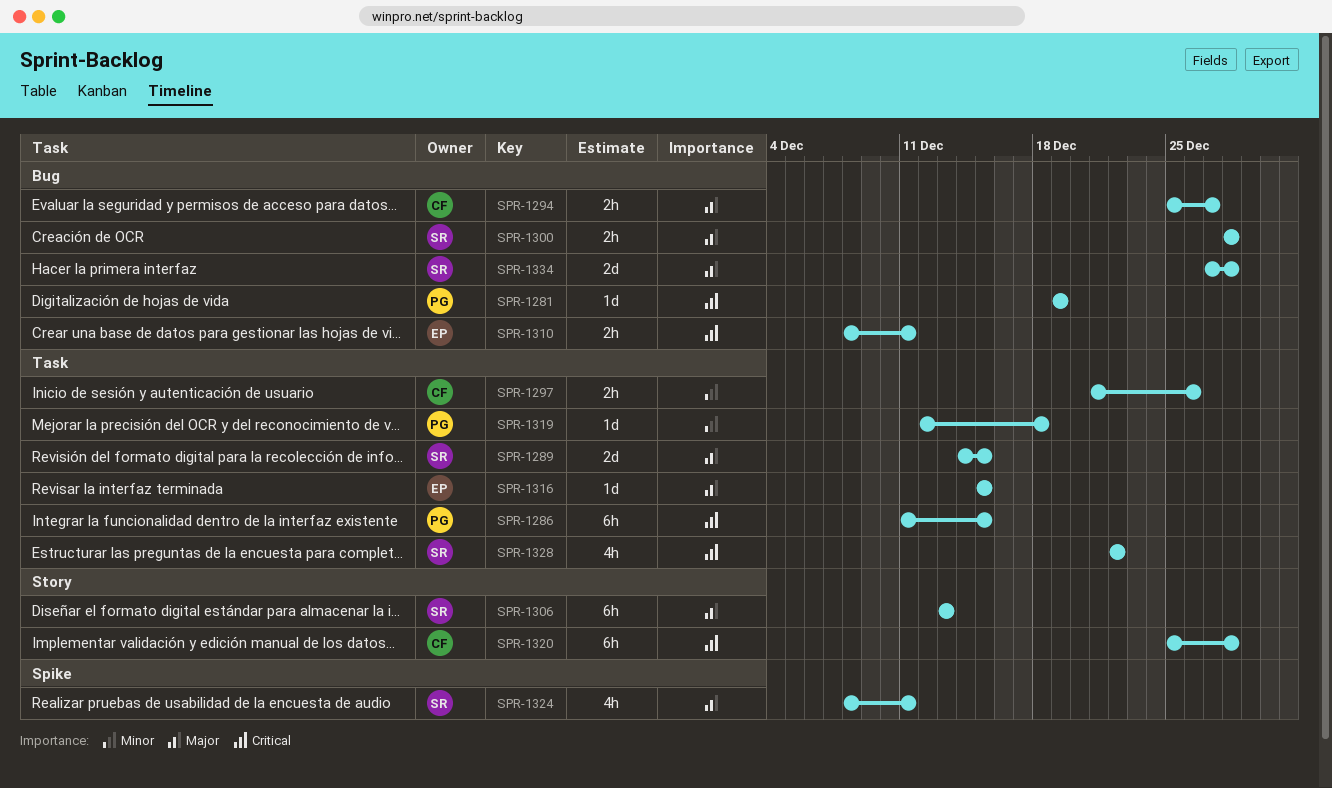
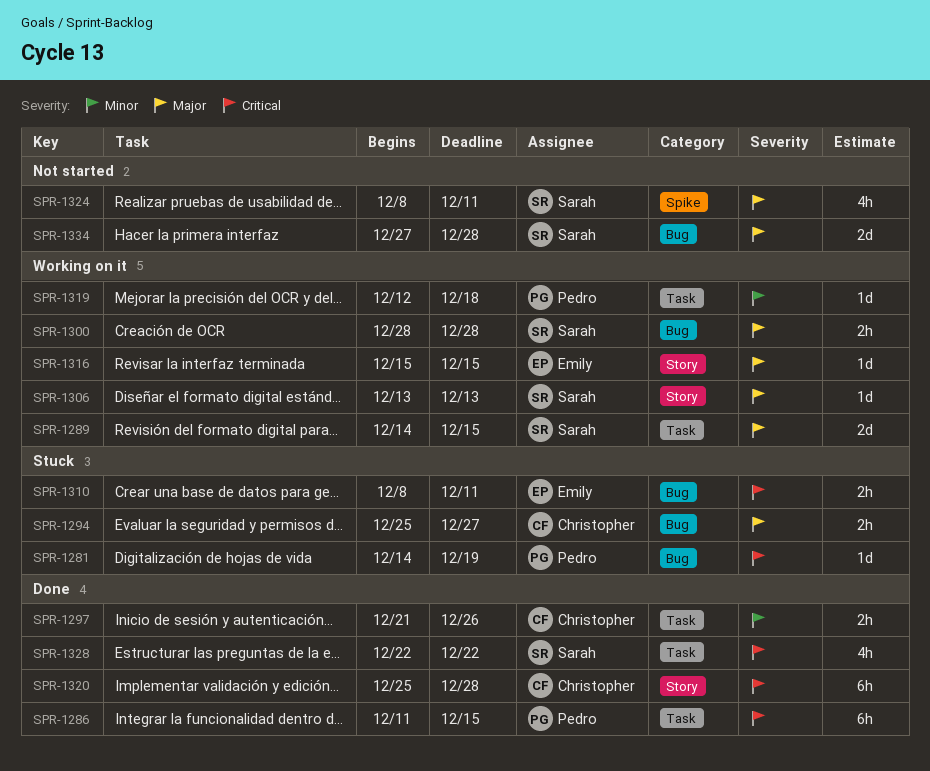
SPR-1281, start: Dec 19 -> Dec 14
SPR-1306, estimate: 6h -> 1d
SPR-1316, label: Task -> Story

